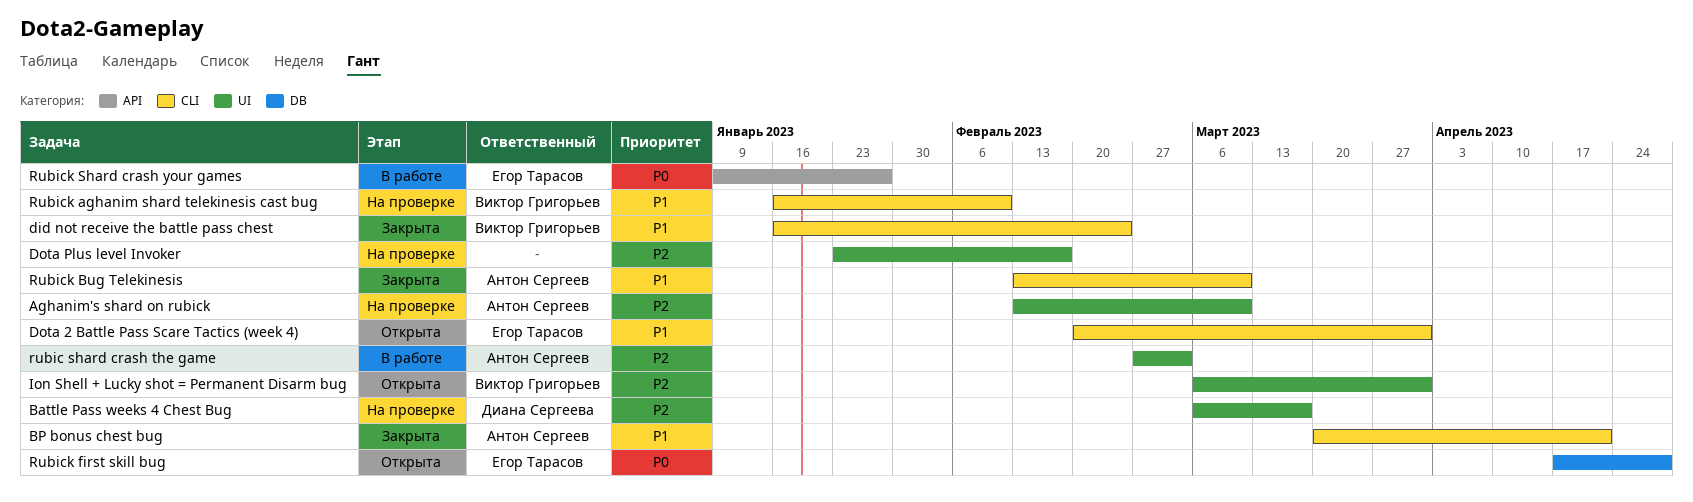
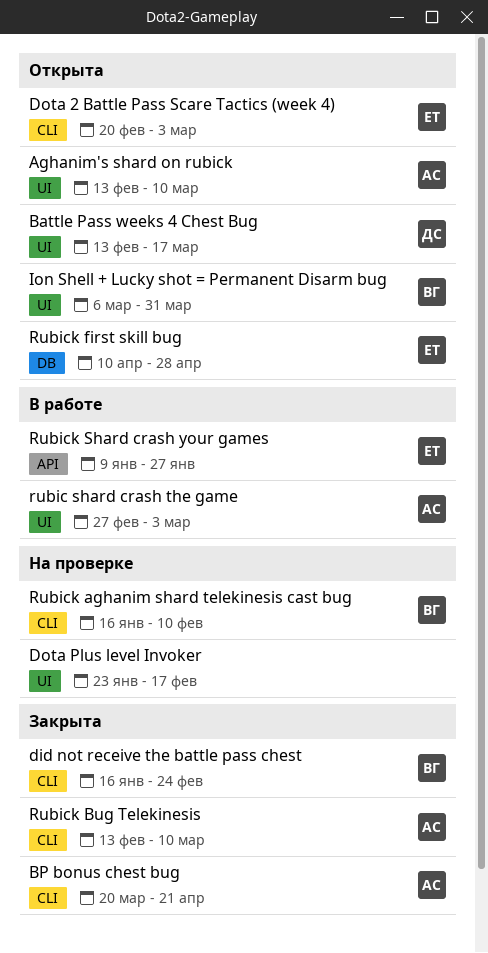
Aghanim's shard on rubick, status: На проверке -> Открыта
Battle Pass weeks 4 Chest Bug, status: На проверке -> Открыта
Battle Pass weeks 4 Chest Bug, start: Mar 6 -> Feb 13
Dota 2 Battle Pass Scare Tactics (week 4), due: Mar 31 -> Mar 3
Rubick first skill bug, start: Apr 17 -> Apr 10

